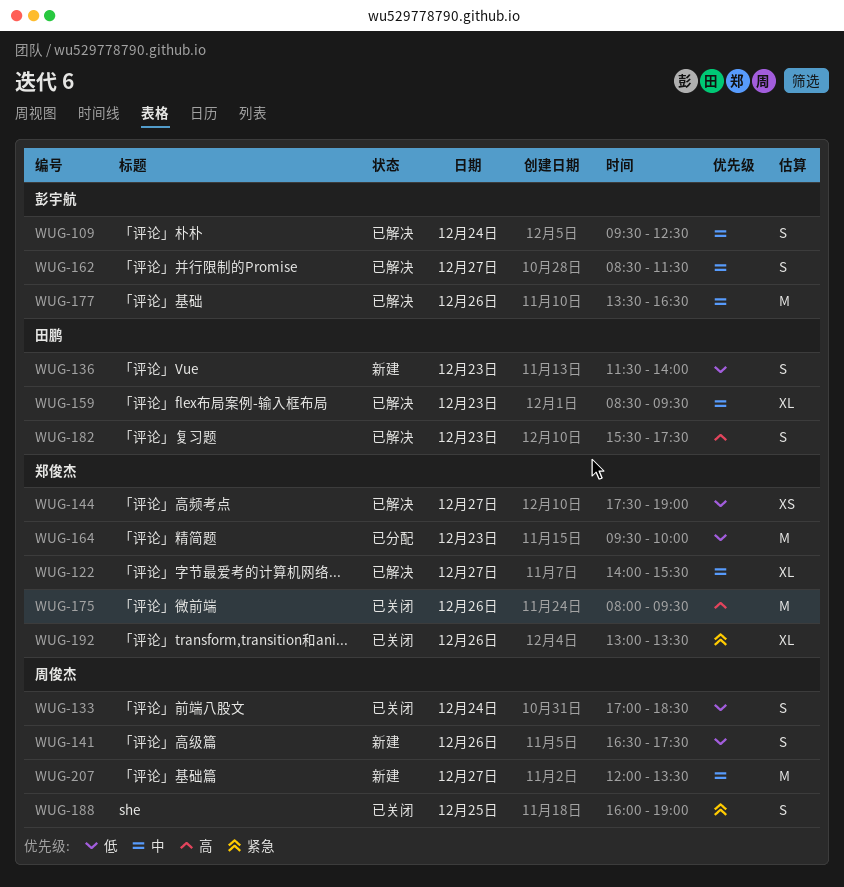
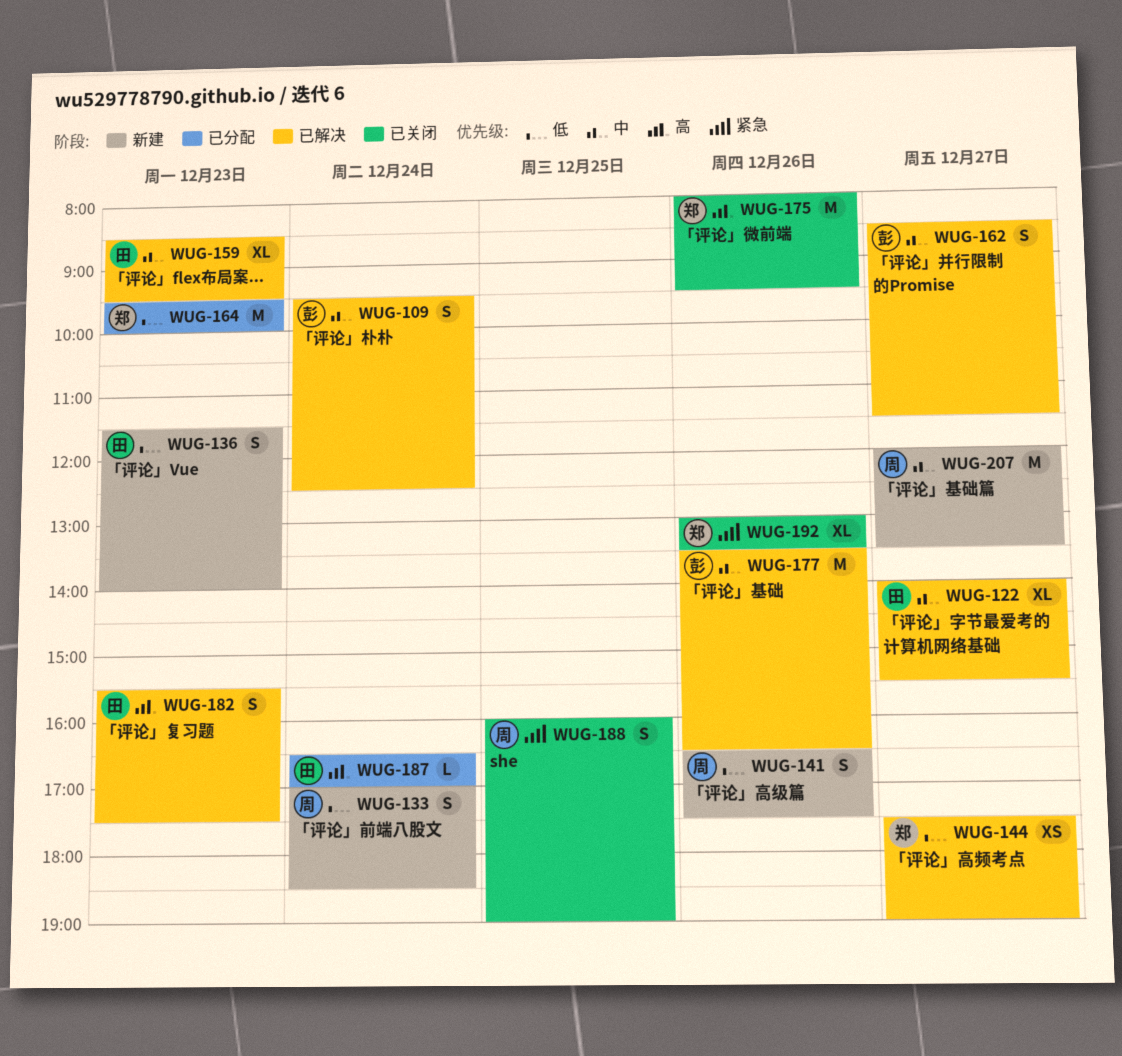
WUG-122, owner: 郑俊杰 -> 田鹏
WUG-133, status: 已关闭 -> 新建
WUG-187: none -> present

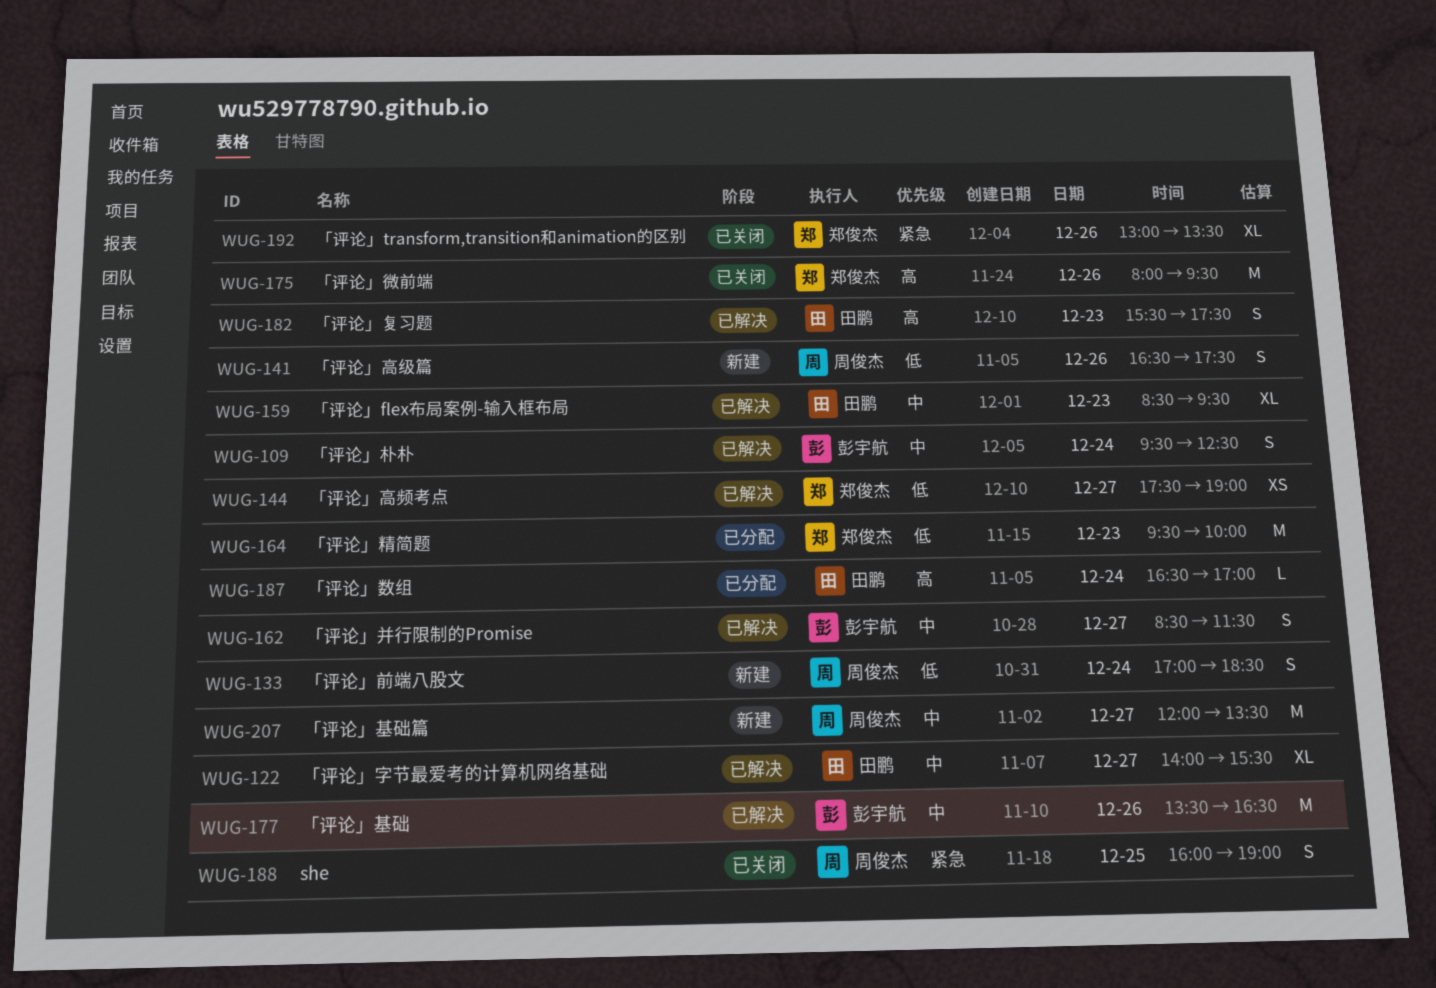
WUG-136: present -> none

